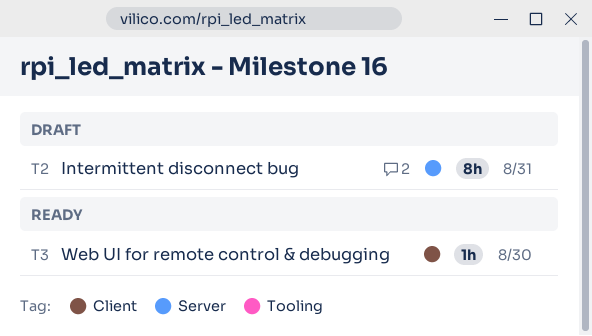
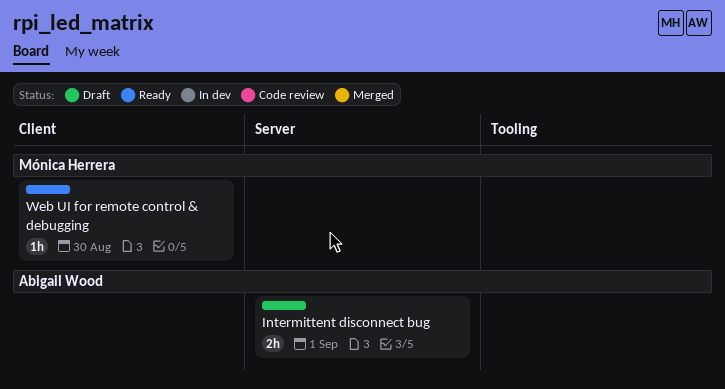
Intermittent disconnect bug, estimate: 8h -> 2h
Intermittent disconnect bug, due: Aug 31 -> Sep 1

